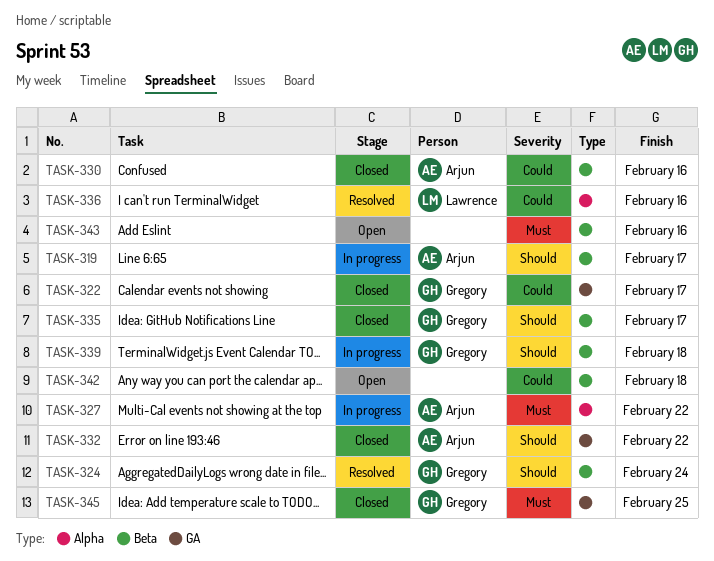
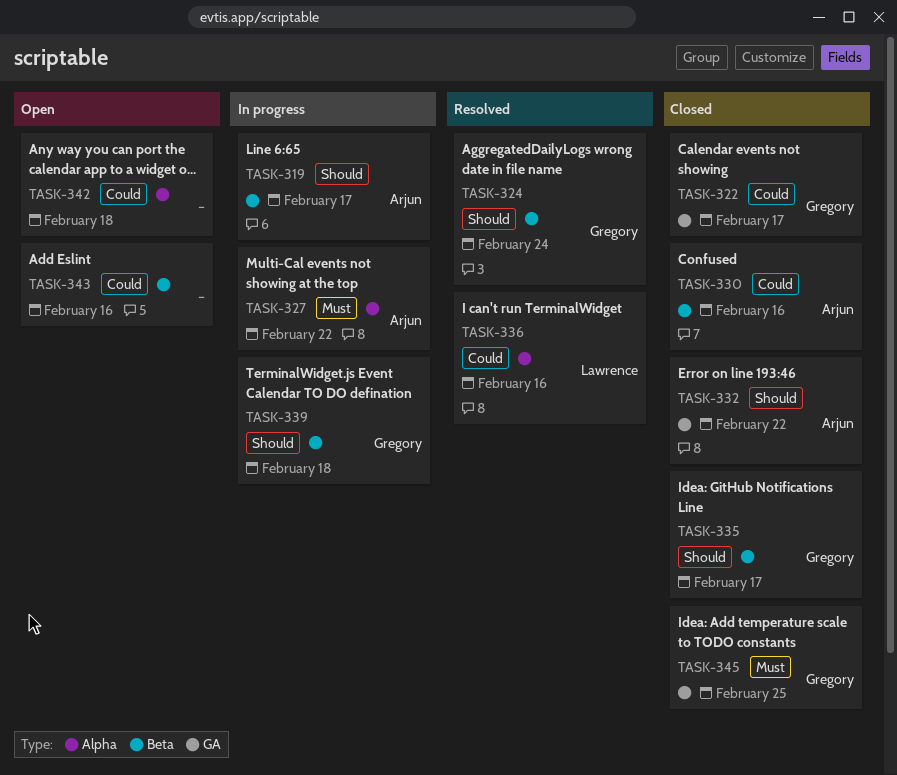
TASK-342, label: Beta -> Alpha
TASK-343, priority: Must -> Could

